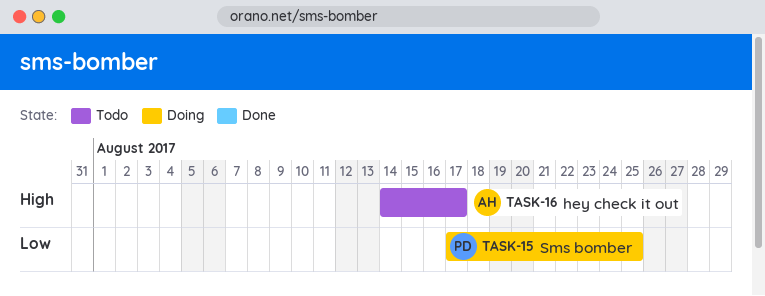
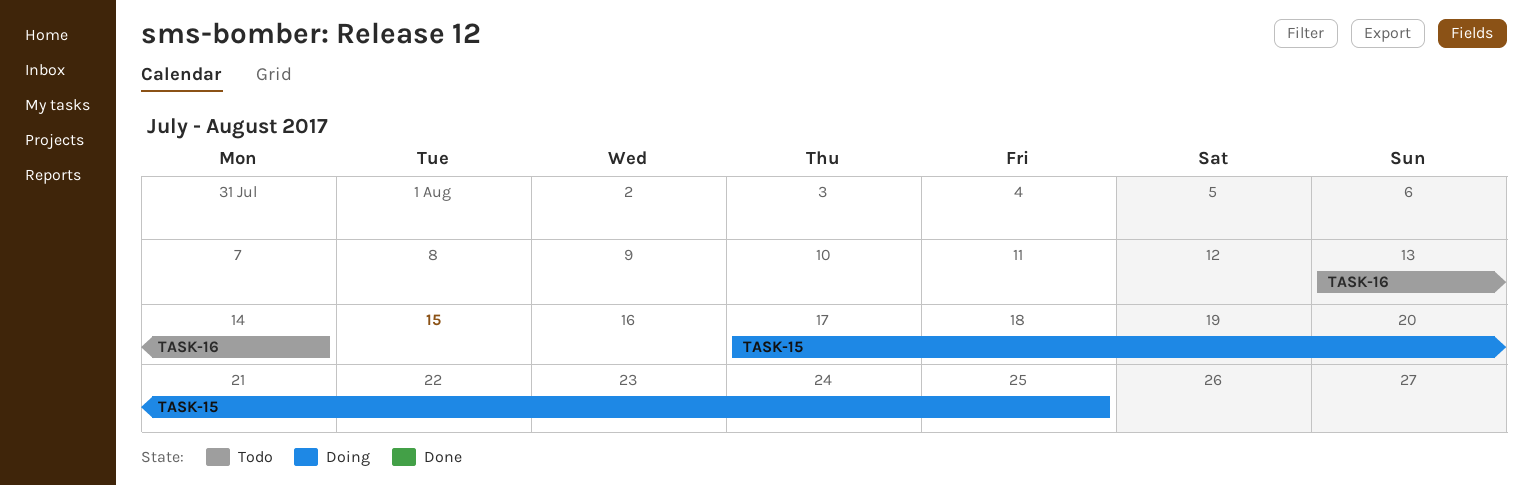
TASK-16, start: Aug 14 -> Aug 13
TASK-16, due: Aug 17 -> Aug 14

